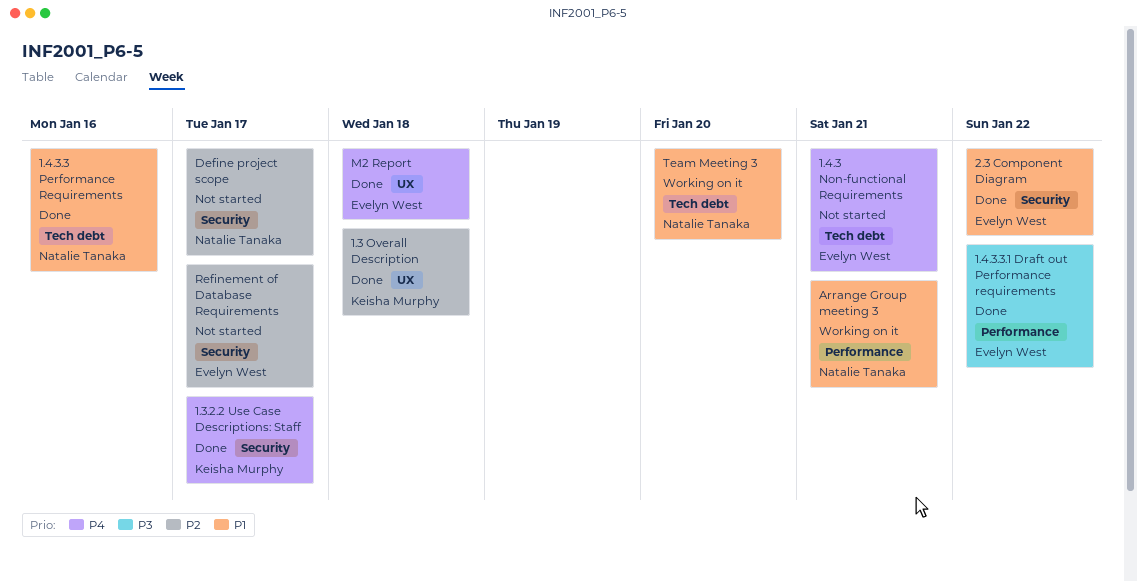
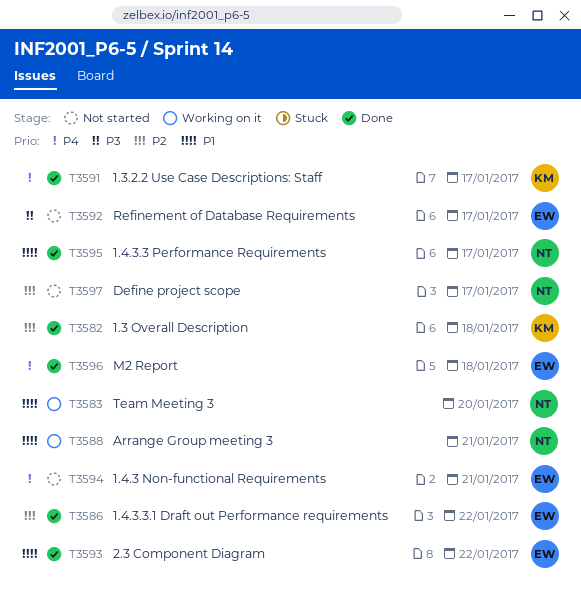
1.4.3.3 Performance Requirements, due: Jan 16 -> Jan 17
1.4.3.3.1 Draft out Performance requirements, priority: P3 -> P2
Refinement of Database Requirements, priority: P2 -> P3

